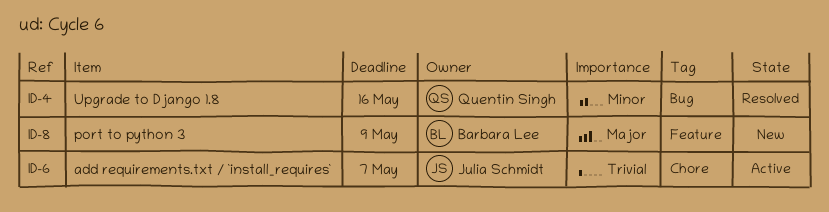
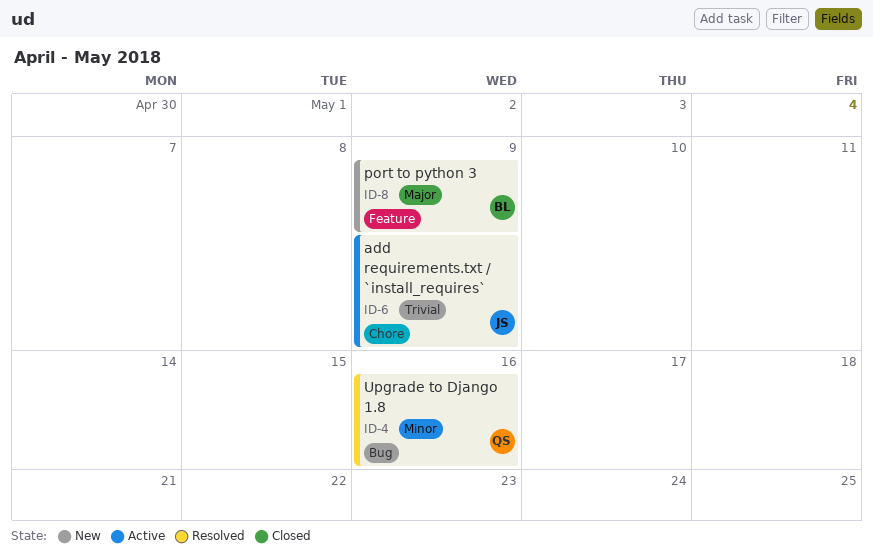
ID-6, due: May 7 -> May 9

